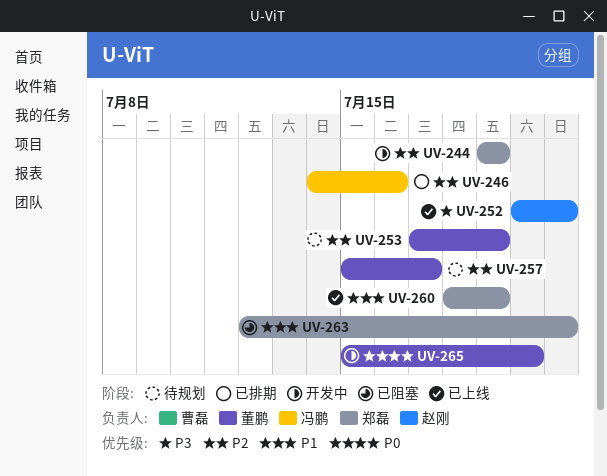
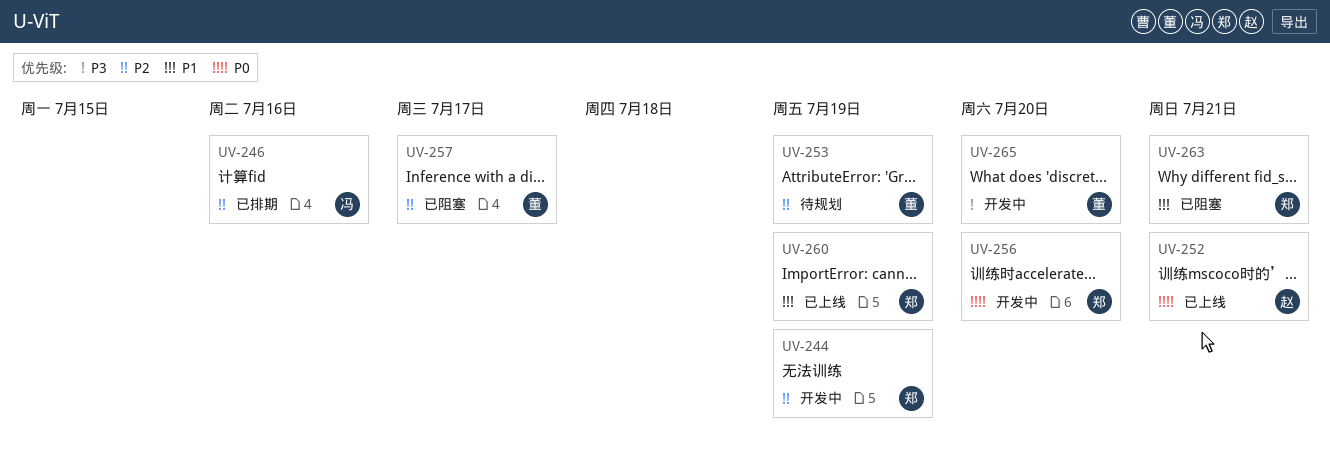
UV-252, priority: P3 -> P0
UV-256: none -> present
UV-257, status: 待规划 -> 已阻塞
UV-265, priority: P0 -> P3

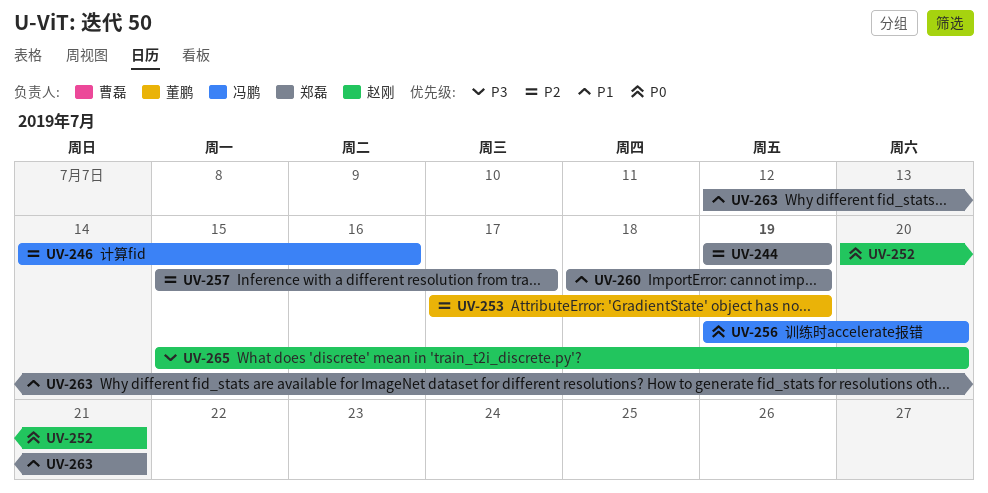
UV-256, owner: 郑磊 -> 冯鹏
UV-257, owner: 董鹏 -> 郑磊
UV-265, owner: 董鹏 -> 赵刚

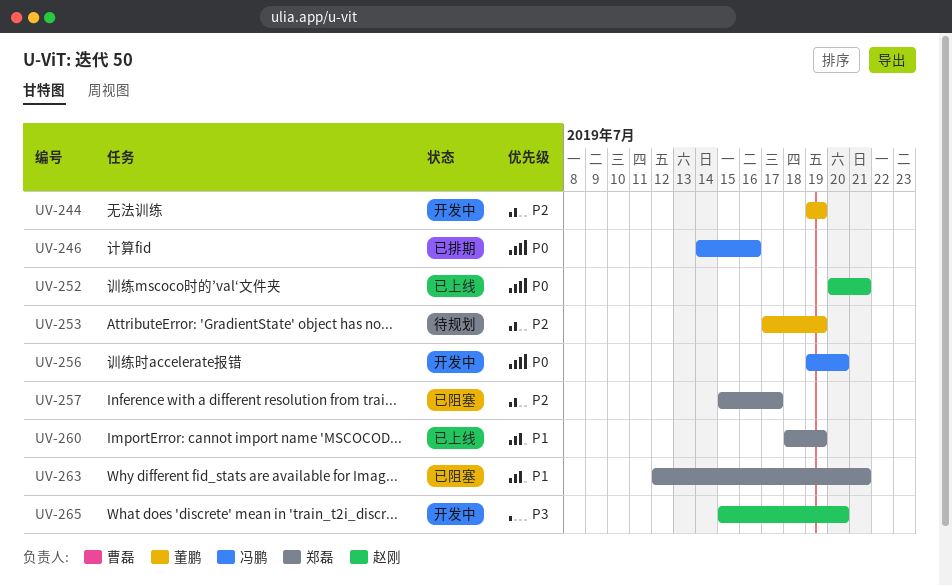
UV-244, owner: 郑磊 -> 董鹏
UV-246, priority: P2 -> P0

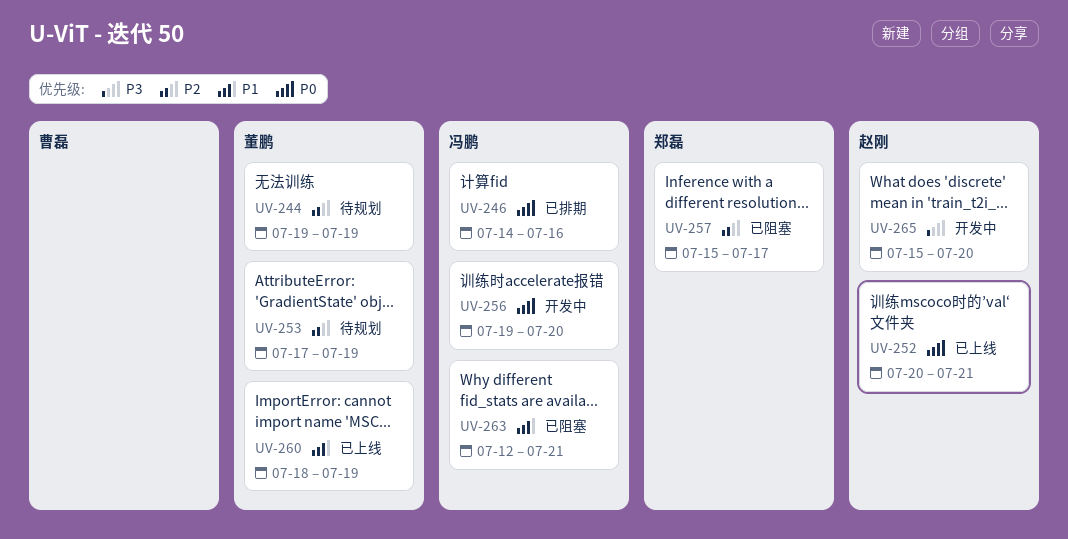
UV-244, status: 开发中 -> 待规划
UV-260, owner: 郑磊 -> 董鹏
UV-263, owner: 郑磊 -> 冯鹏

